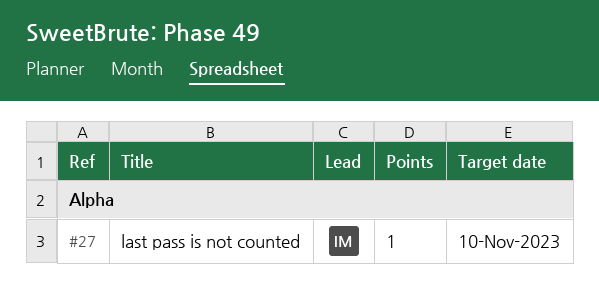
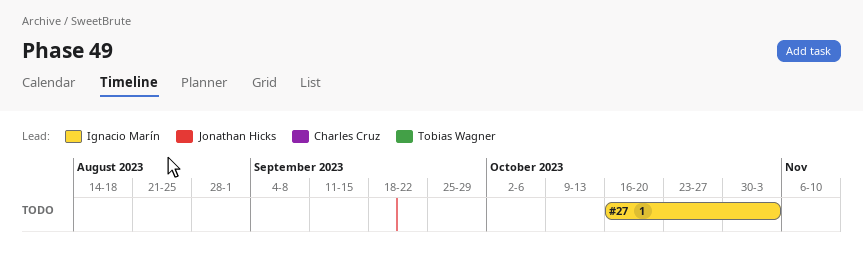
#27, due: Nov 10 -> Nov 3

